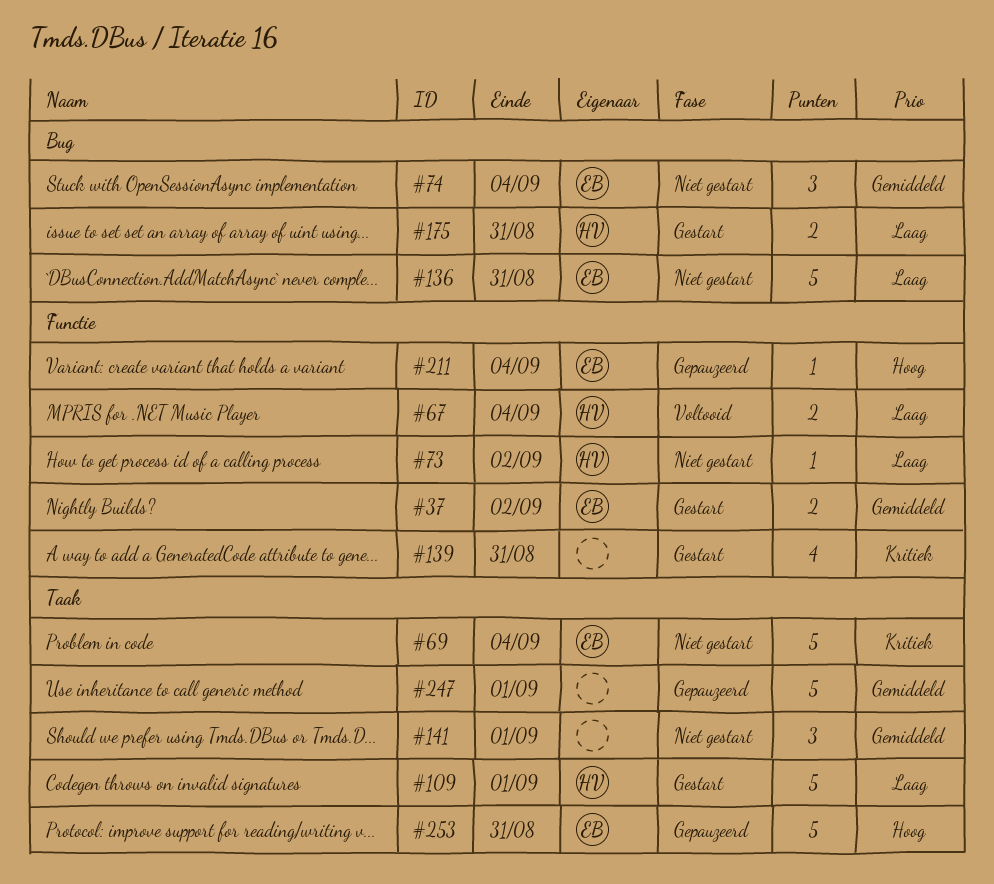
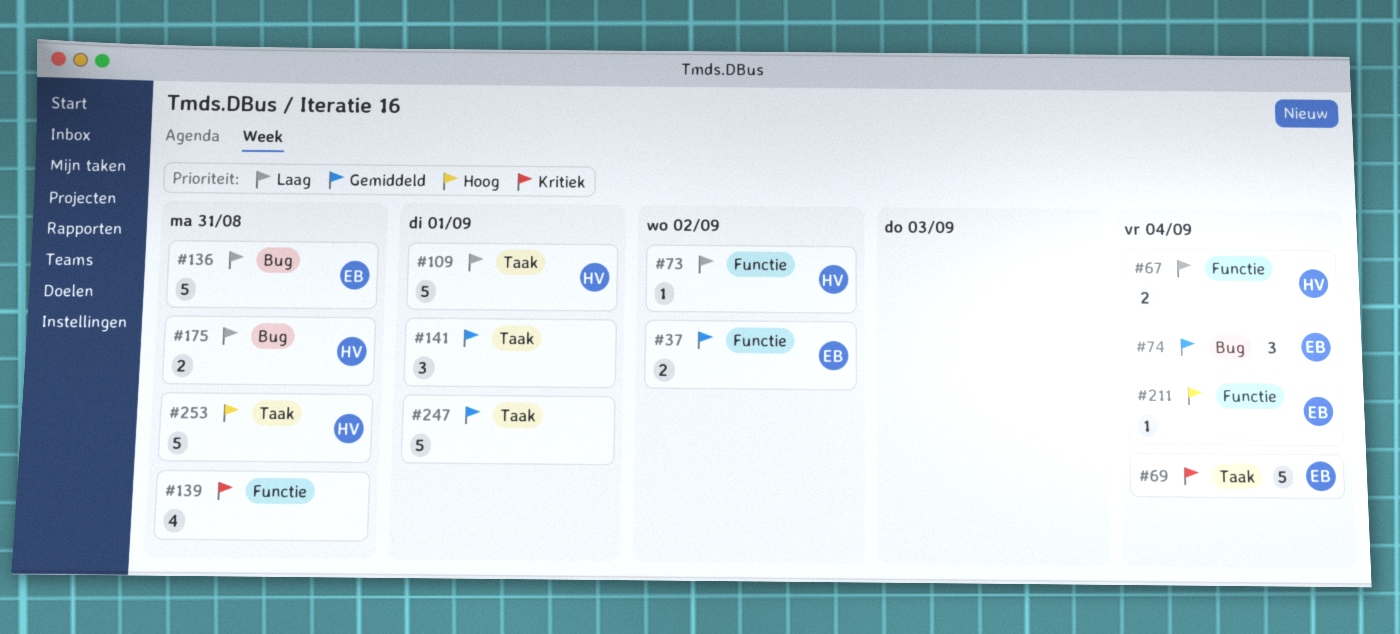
#253, owner: EB -> HV

